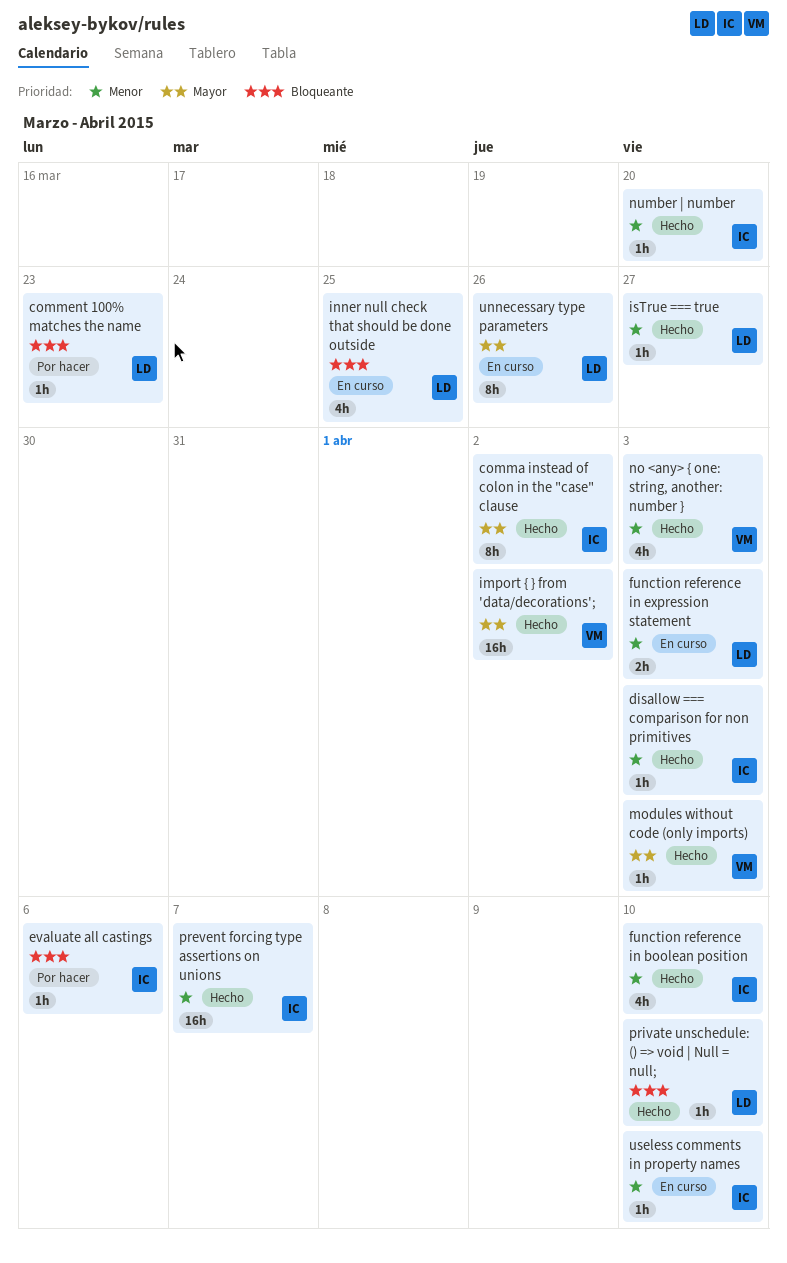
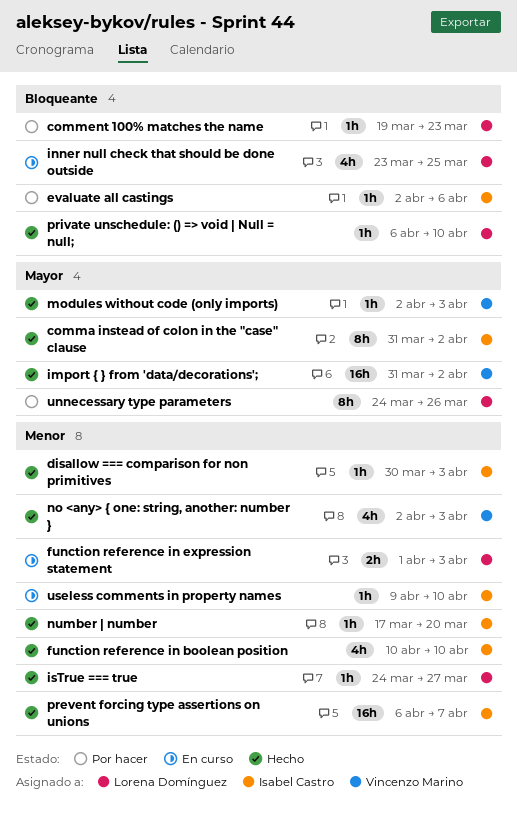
unnecessary type parameters, status: En curso -> Por hacer

